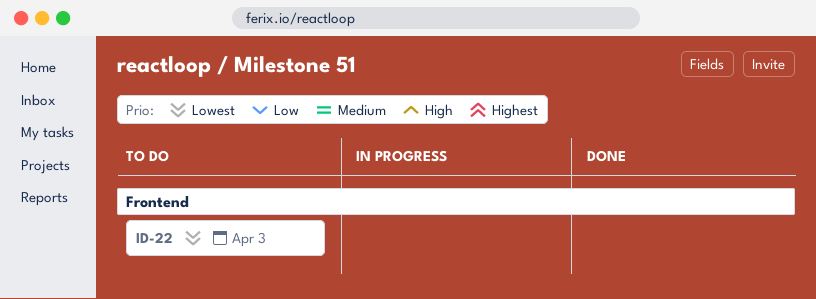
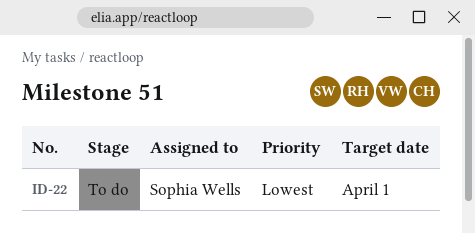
ID-22, due: Apr 3 -> Apr 1

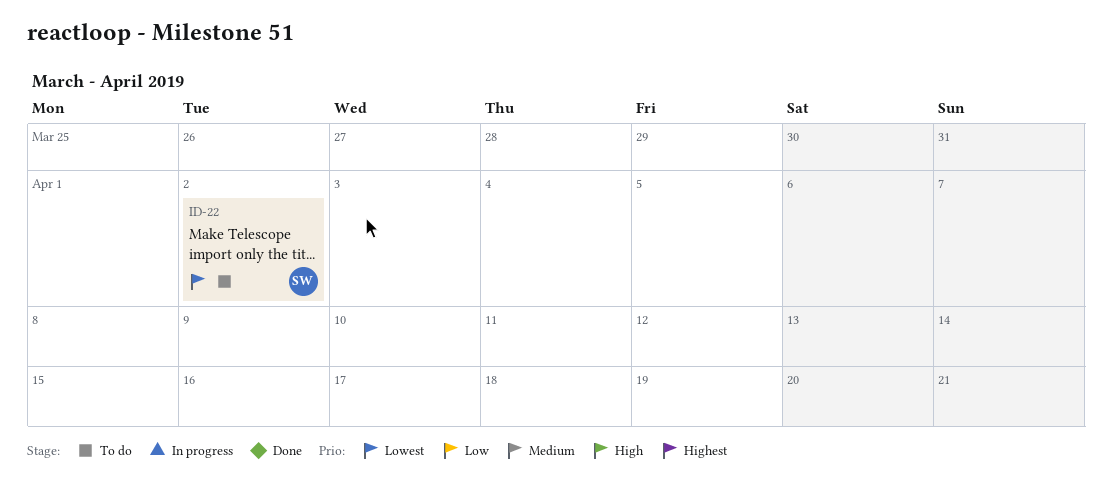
ID-22, due: Apr 1 -> Apr 2

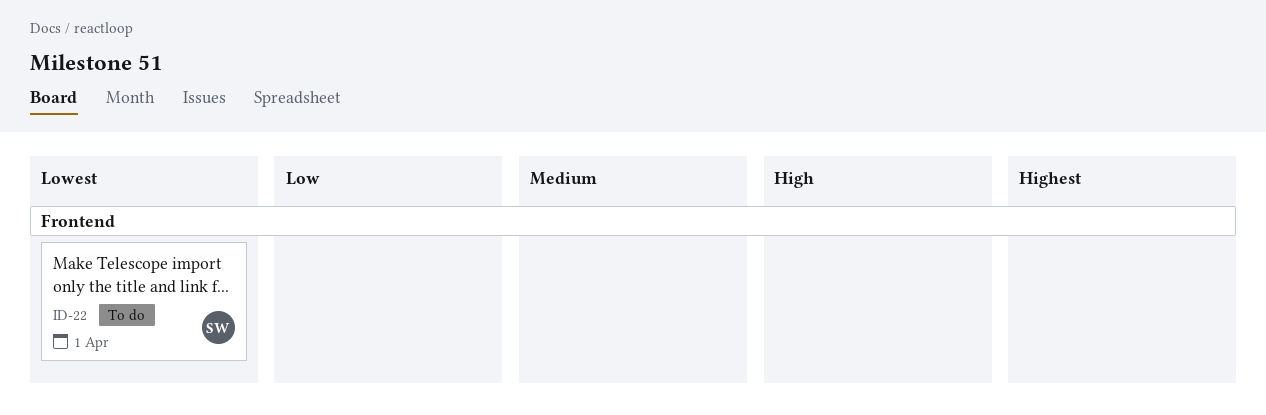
ID-22, due: Apr 2 -> Apr 1

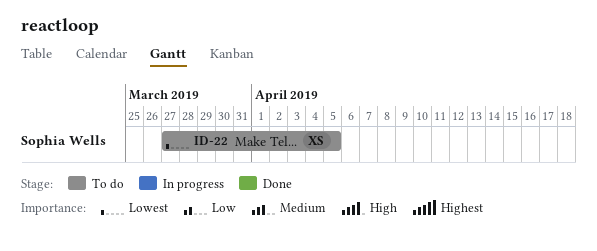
ID-22, due: Apr 1 -> Apr 5

